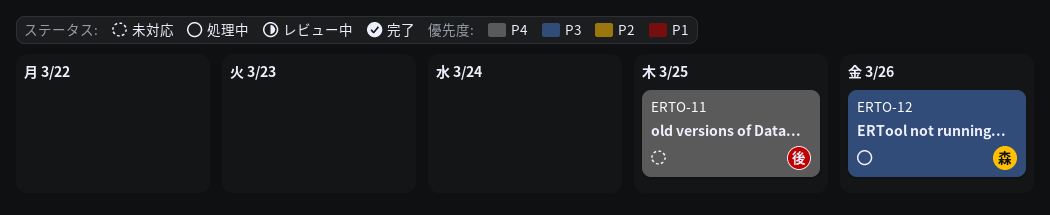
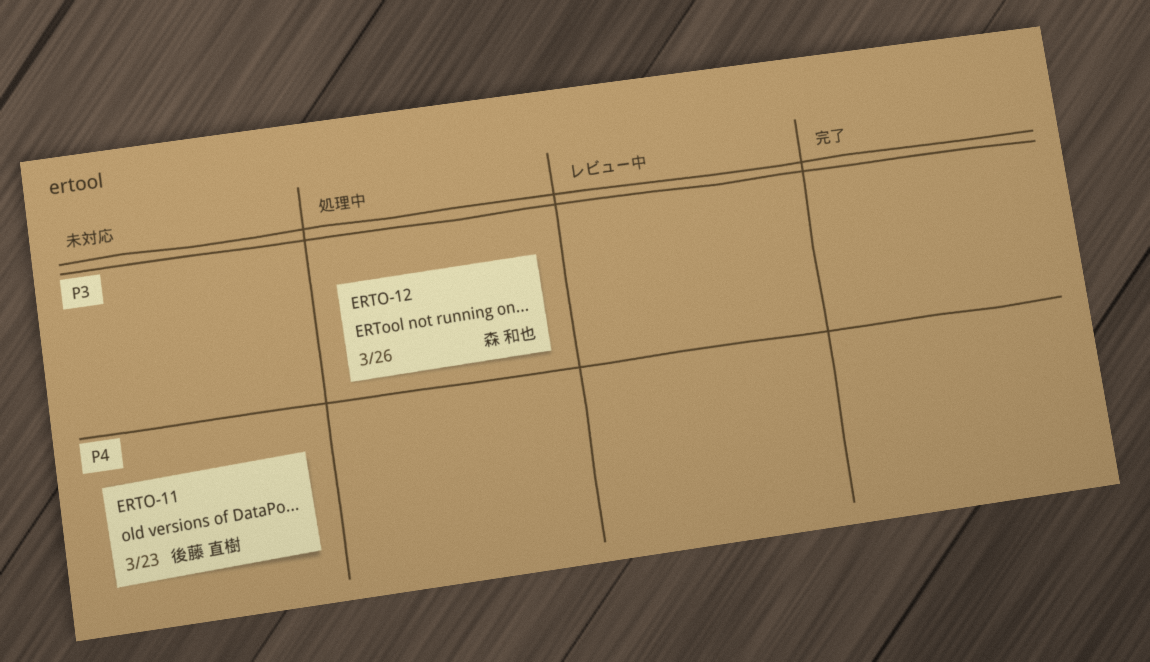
ERTO-11, due: Mar 25 -> Mar 23

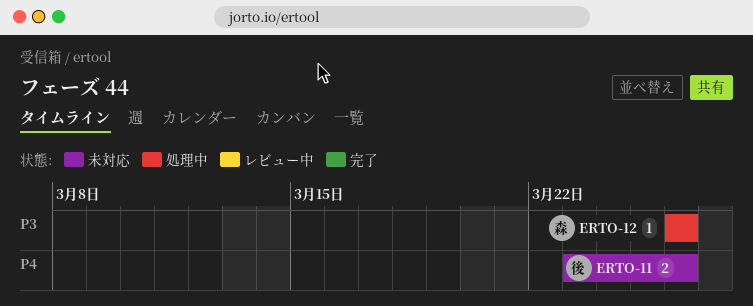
ERTO-11, due: Mar 23 -> Mar 26

